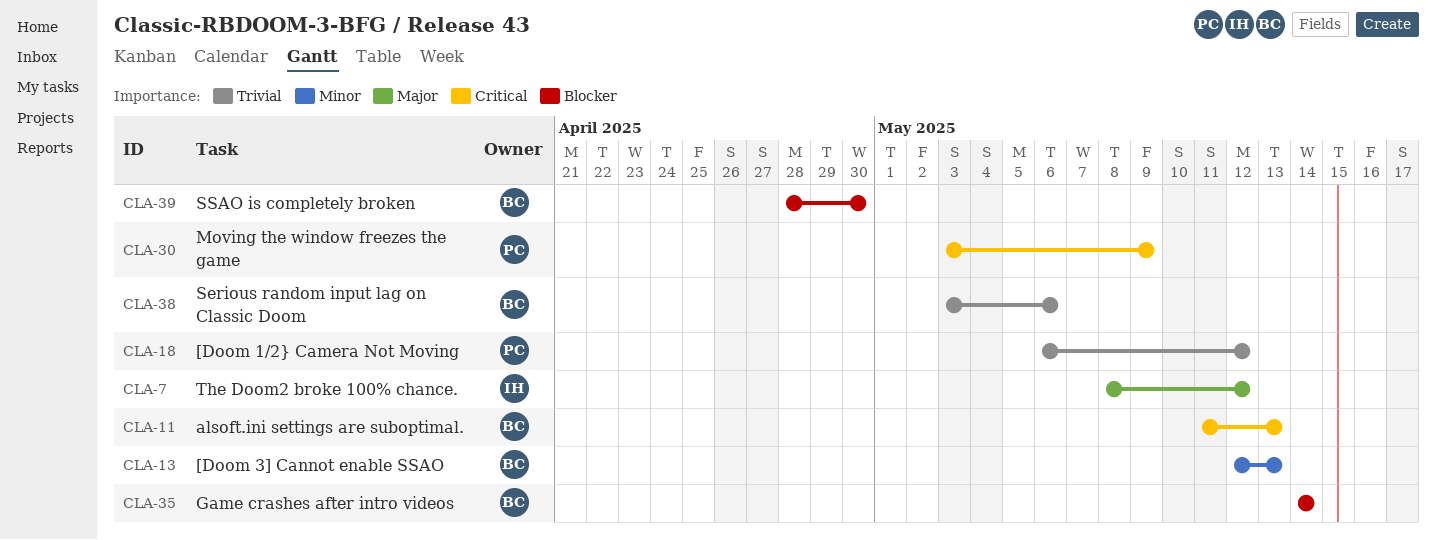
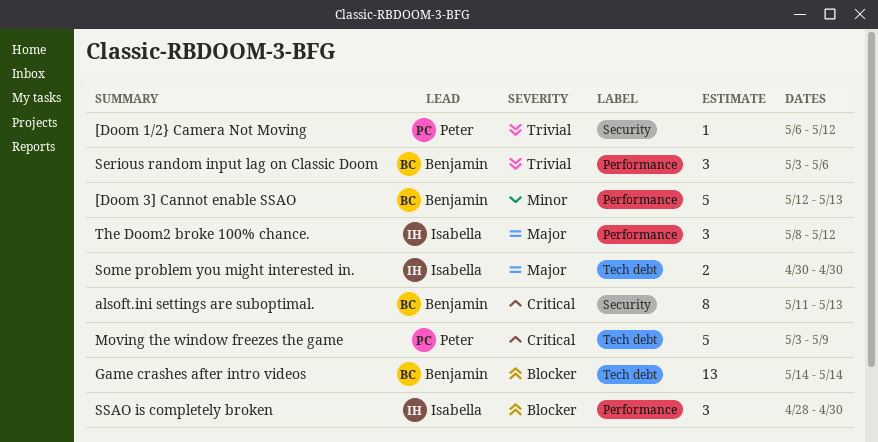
Some problem you might interested in.: none -> present
SSAO is completely broken, owner: Benjamin -> Isabella

